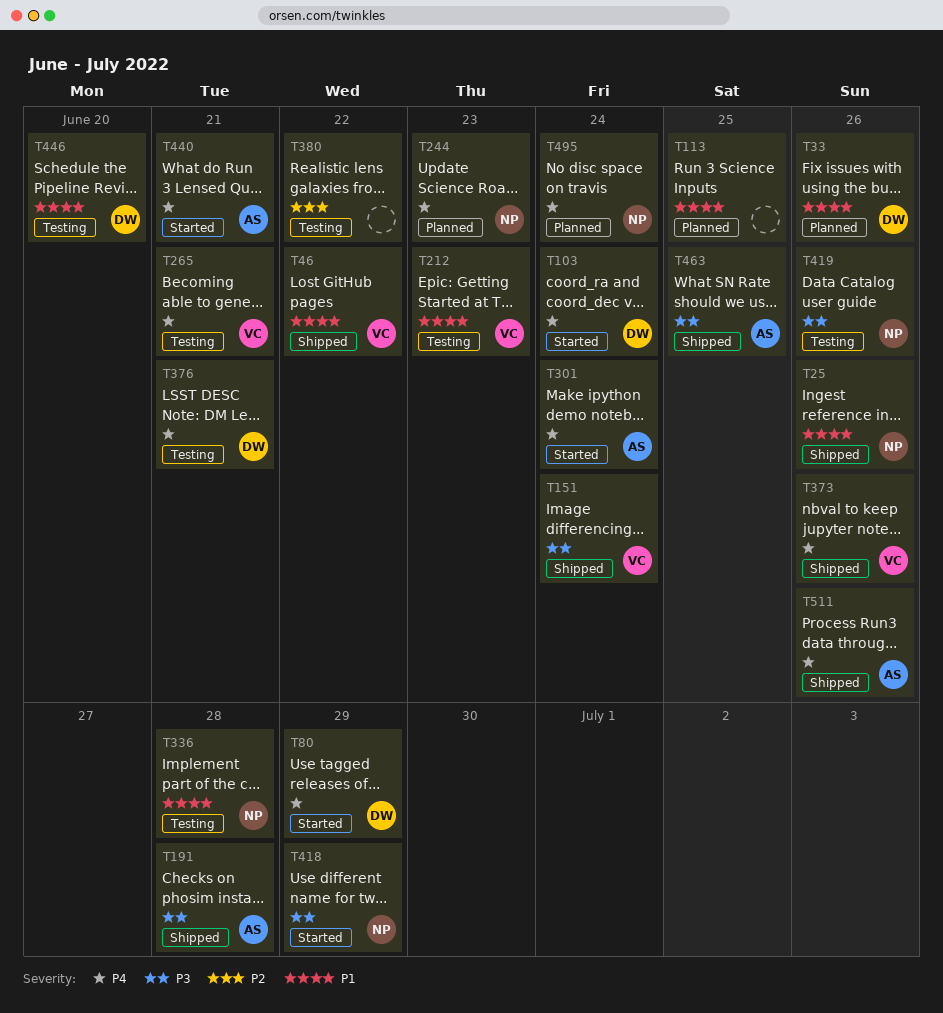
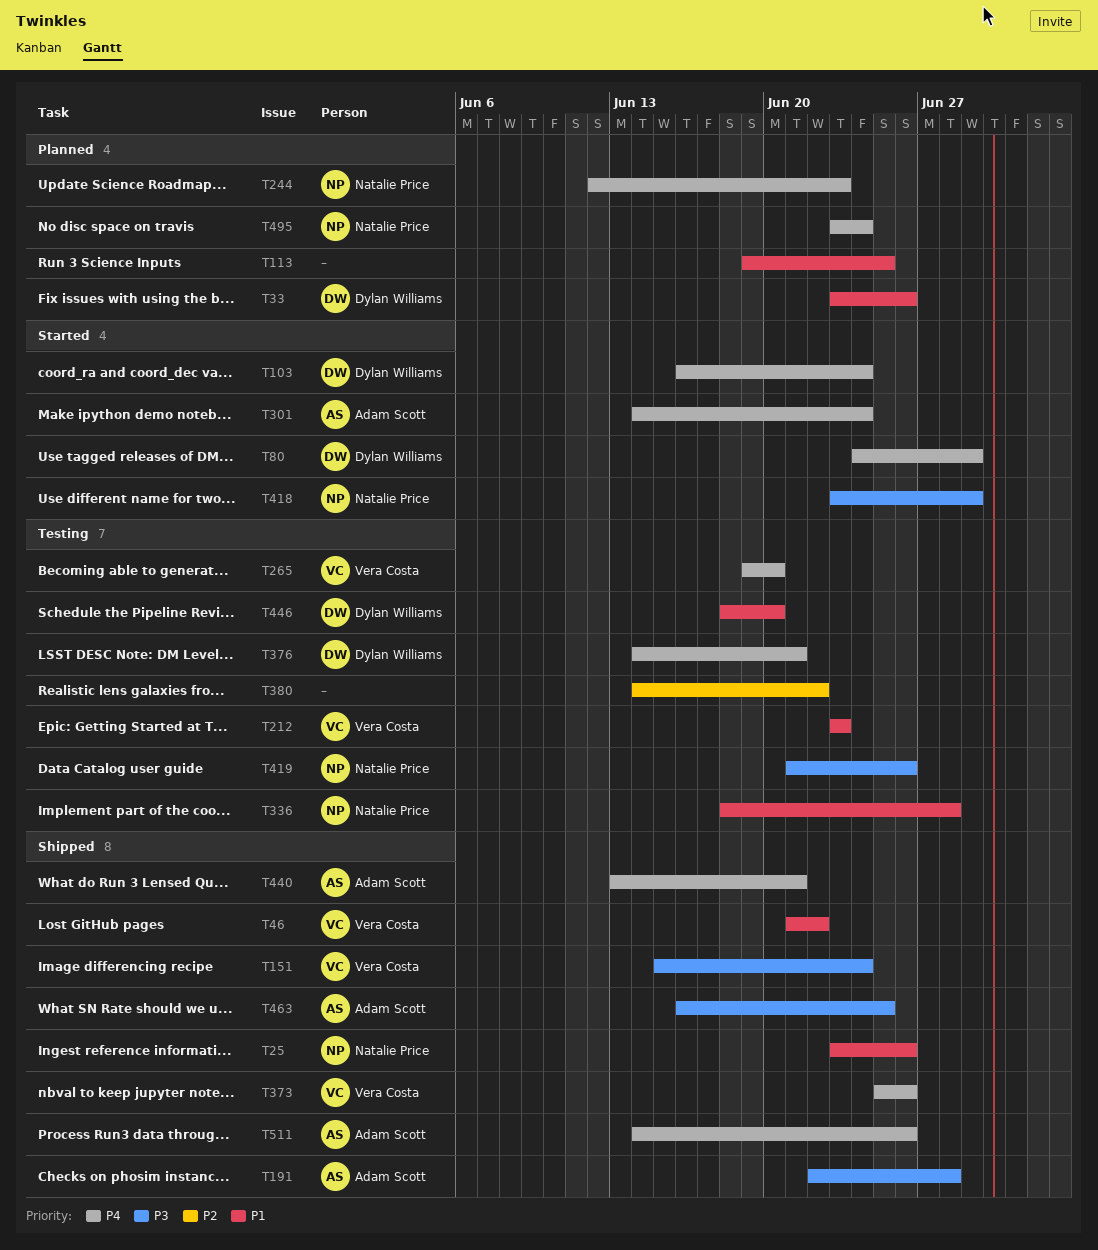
T265, due: Jun 21 -> Jun 20
T440, status: Started -> Shipped

